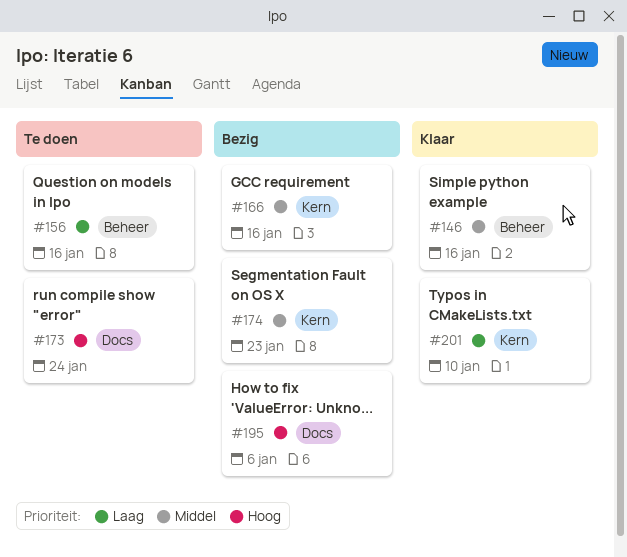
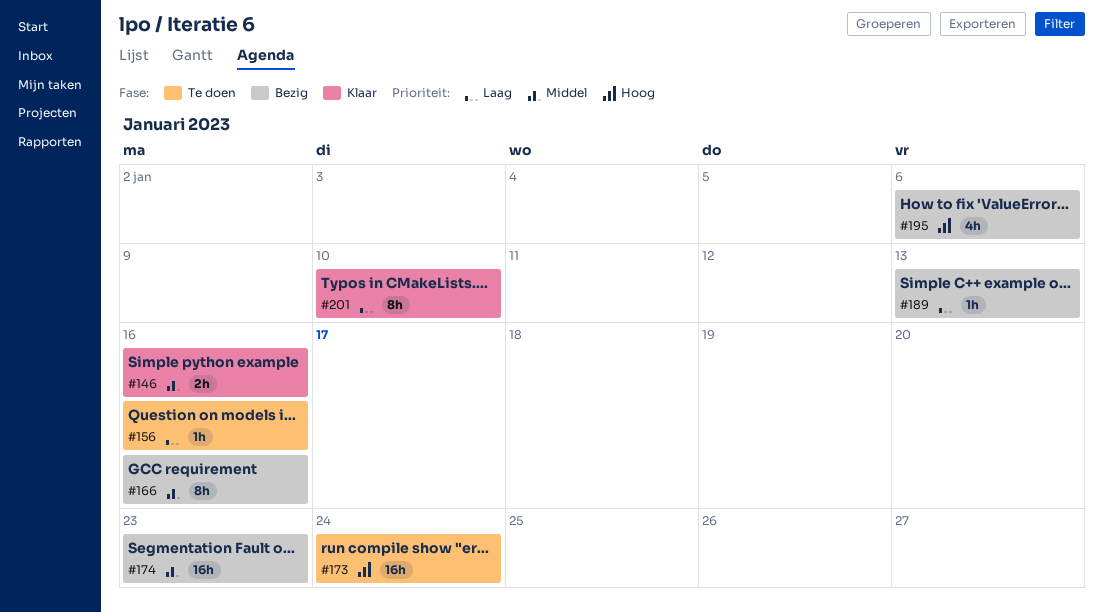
#189: none -> present

